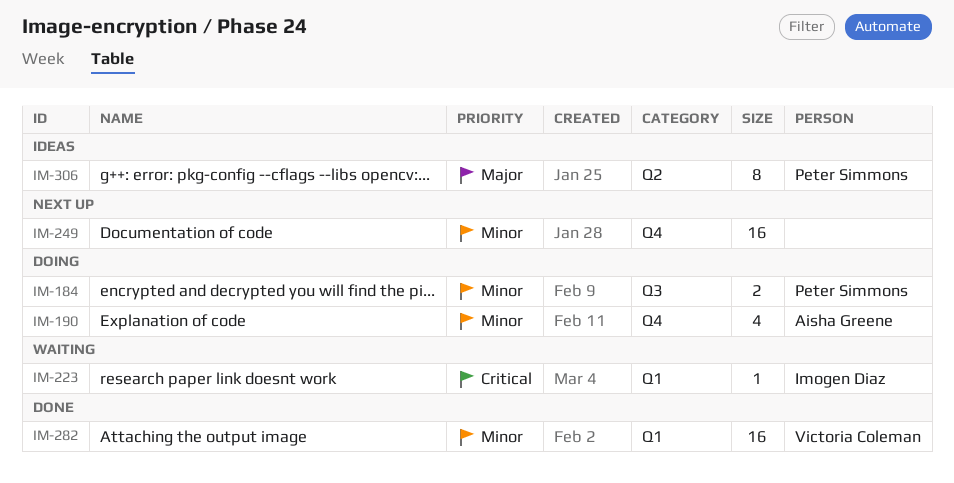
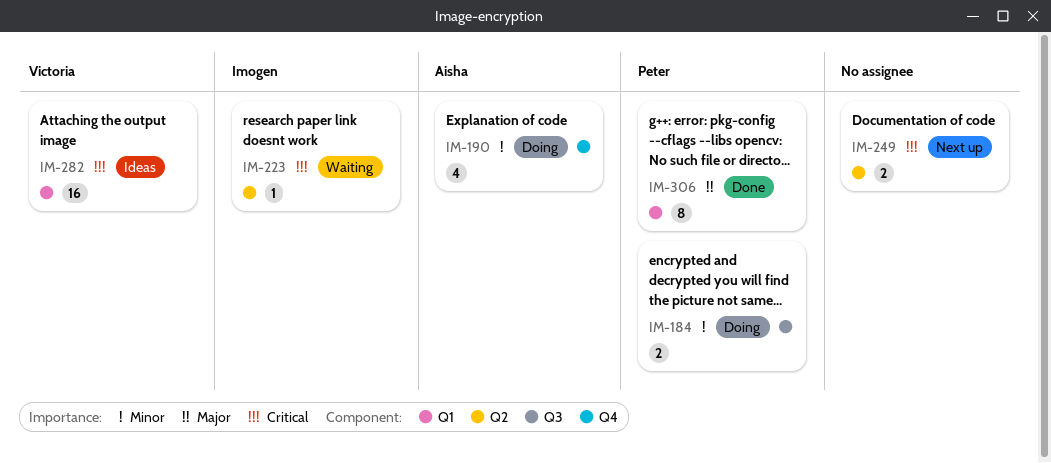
IM-223, label: Q1 -> Q2
IM-249, priority: Minor -> Critical
IM-249, label: Q4 -> Q2
IM-249, estimate: 16 -> 2
IM-282, status: Done -> Ideas
IM-282, priority: Minor -> Critical
IM-306, status: Ideas -> Done
IM-306, label: Q2 -> Q1

